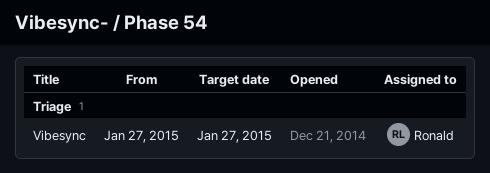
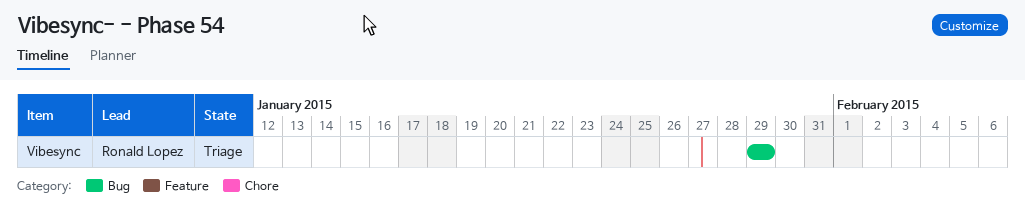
Vibesync, start: Jan 27 -> Jan 29
Vibesync, due: Jan 27 -> Jan 29

